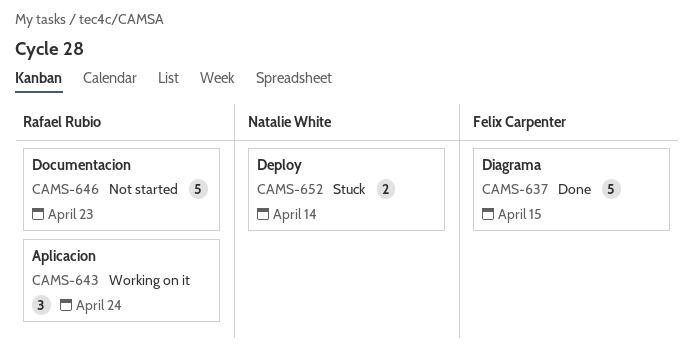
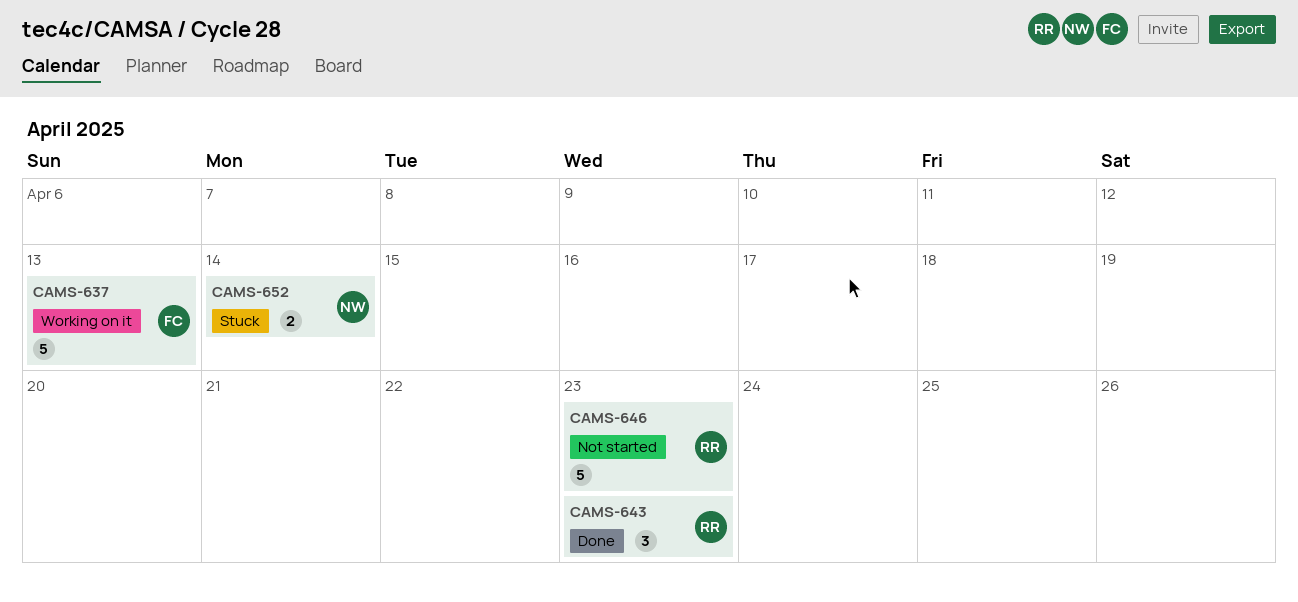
CAMS-637, status: Done -> Working on it
CAMS-637, due: Apr 15 -> Apr 13
CAMS-643, status: Working on it -> Done
CAMS-643, due: Apr 24 -> Apr 23

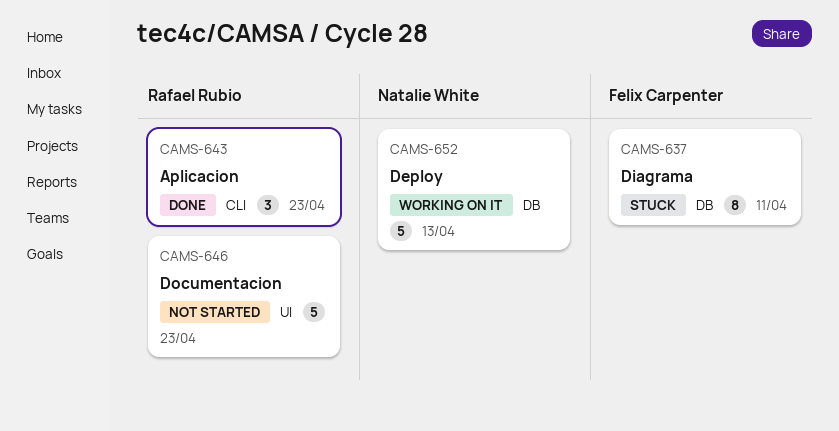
CAMS-637, status: Working on it -> Stuck
CAMS-637, estimate: 5 -> 8
CAMS-637, due: Apr 13 -> Apr 11
CAMS-652, status: Stuck -> Working on it
CAMS-652, estimate: 2 -> 5
CAMS-652, due: Apr 14 -> Apr 13

